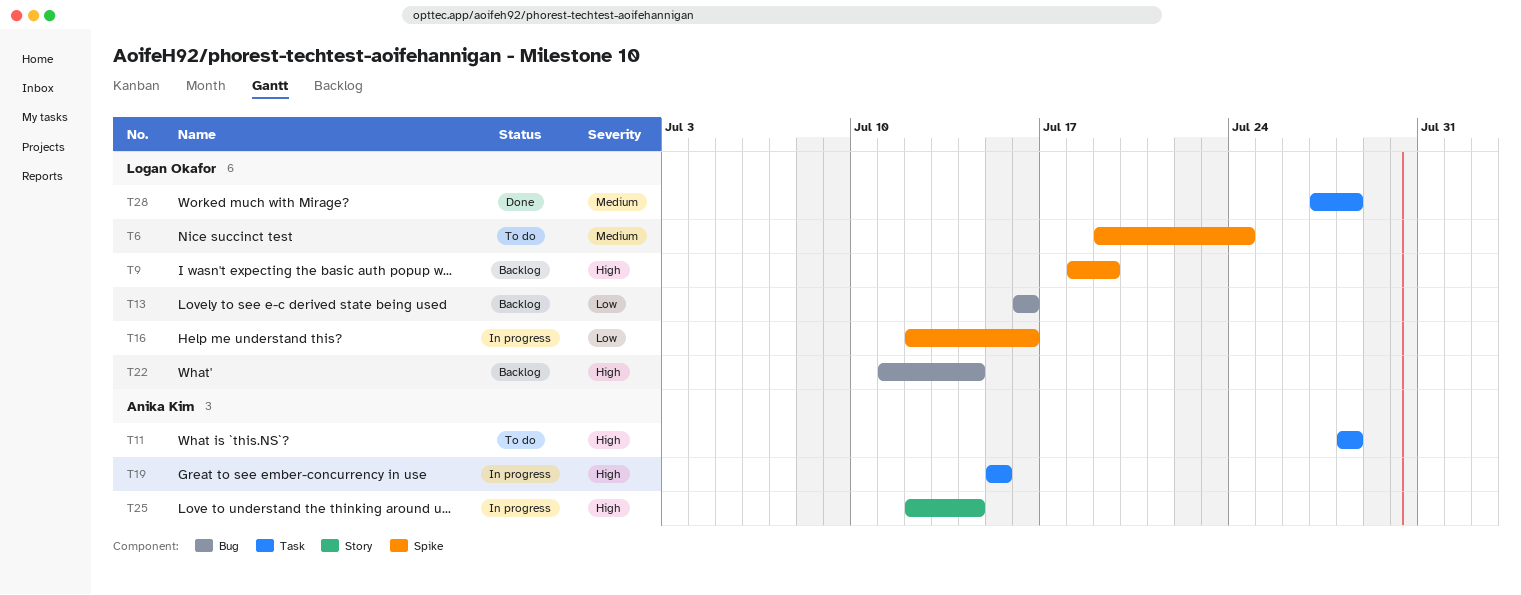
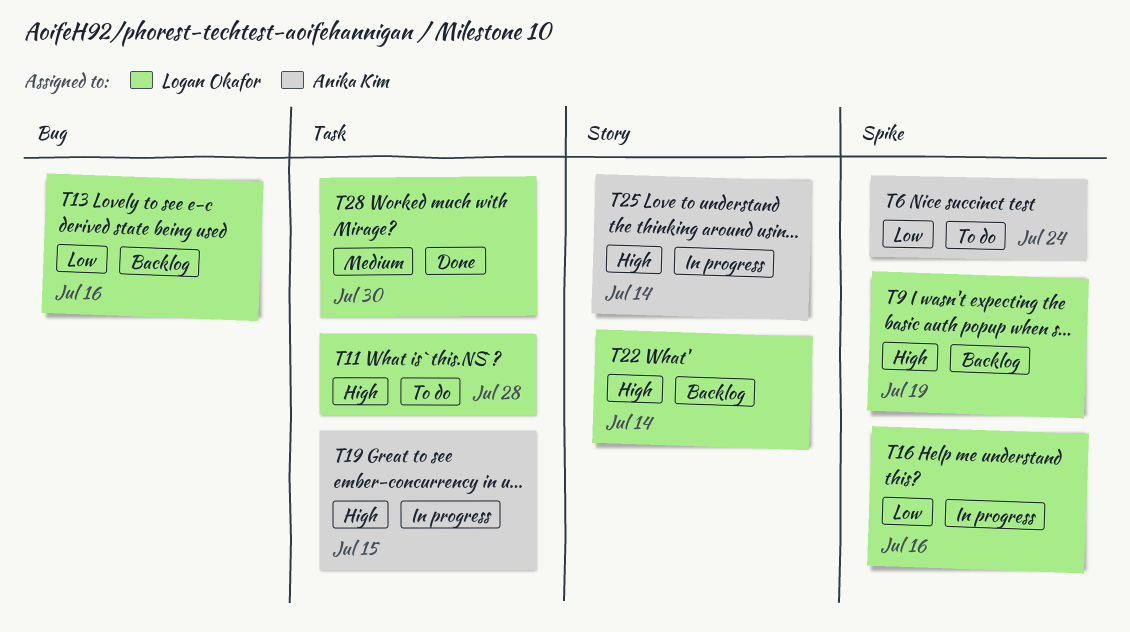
T6, owner: Logan Okafor -> Anika Kim
T6, priority: Medium -> Low
T11, owner: Anika Kim -> Logan Okafor
T22, label: Bug -> Story
T28, due: Jul 28 -> Jul 30

